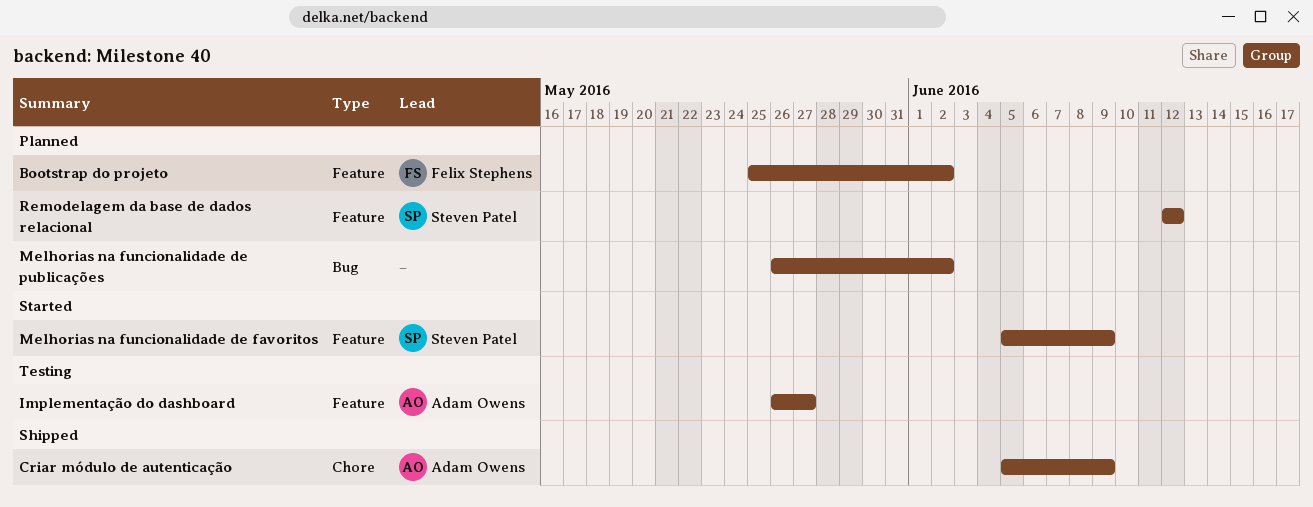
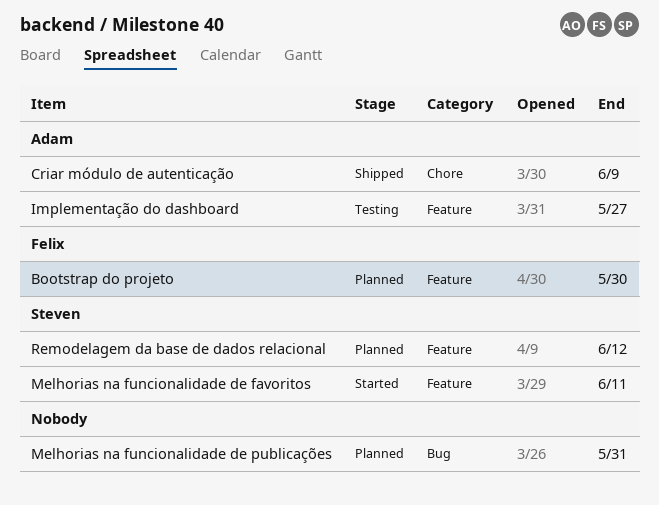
Bootstrap do projeto, due: Jun 2 -> May 30
Melhorias na funcionalidade de favoritos, due: Jun 9 -> Jun 11
Melhorias na funcionalidade de publicações, due: Jun 2 -> May 31

